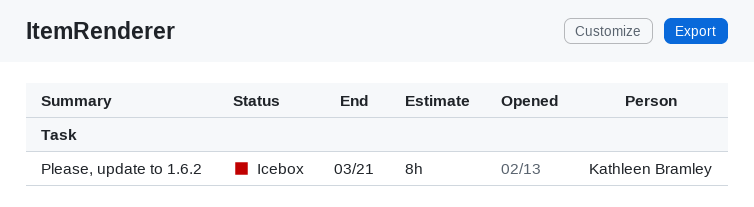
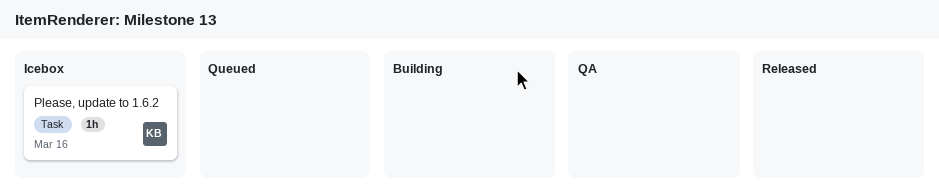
Please, update to 1.6.2, estimate: 8h -> 1h
Please, update to 1.6.2, due: Mar 21 -> Mar 16

